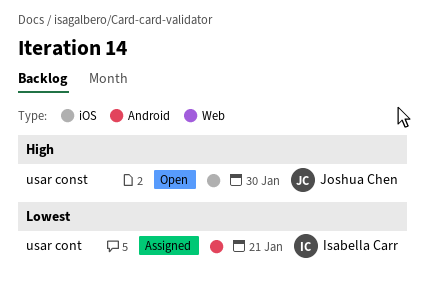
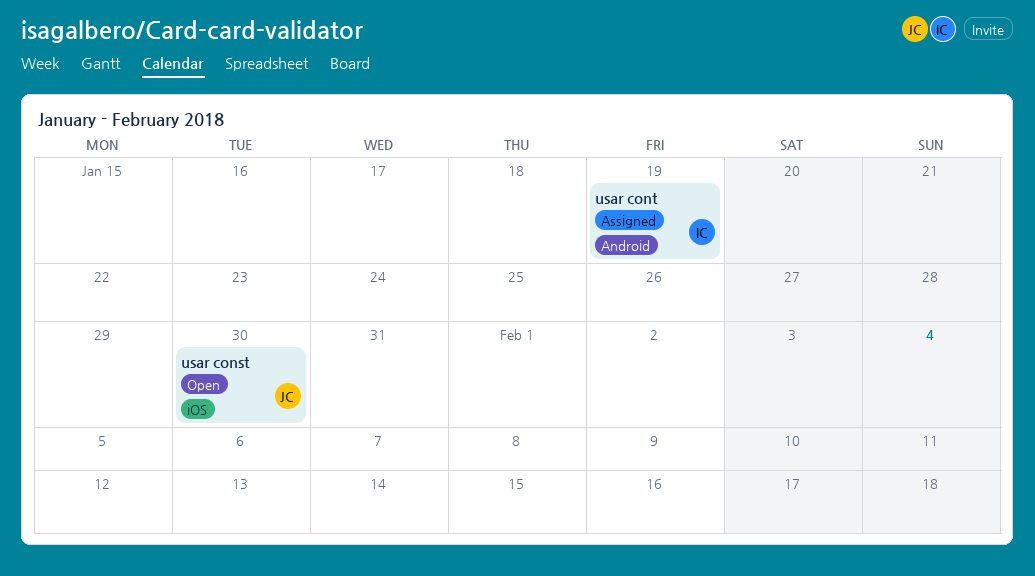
usar cont, due: Jan 21 -> Jan 19

